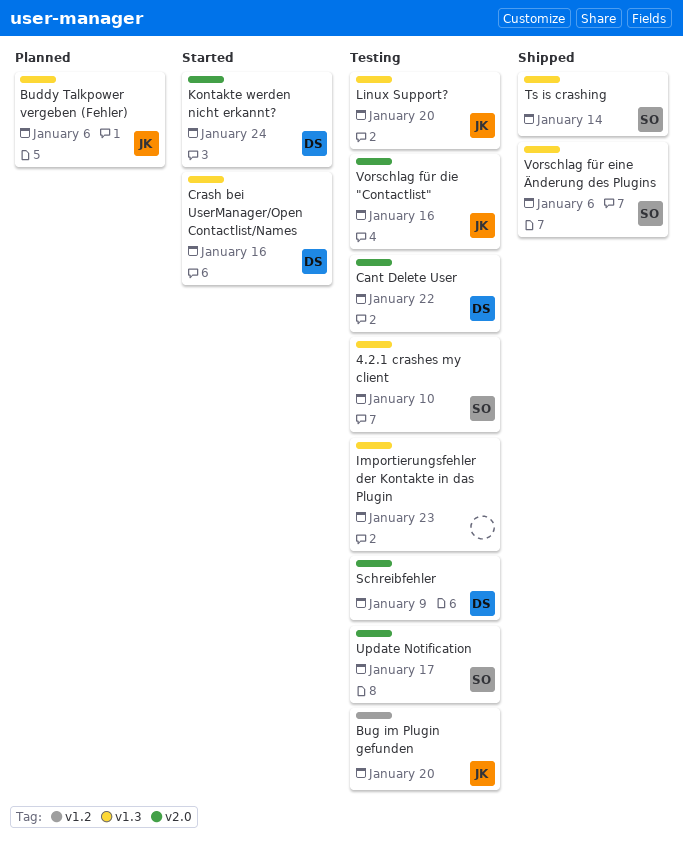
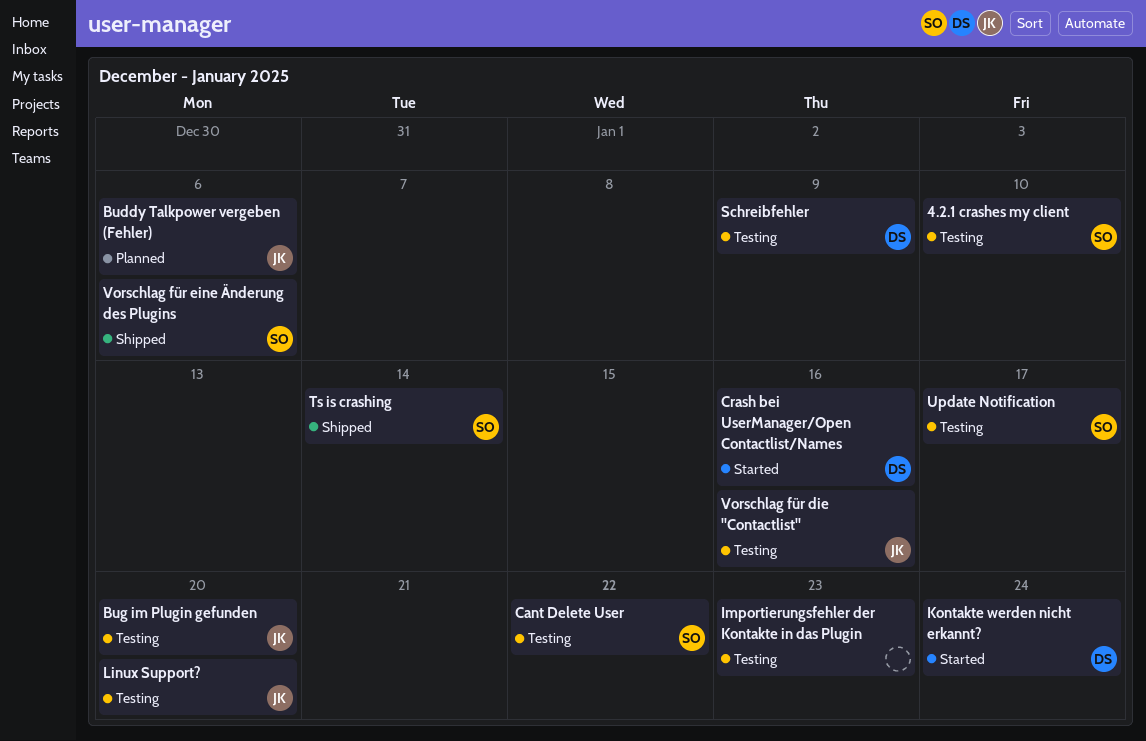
Cant Delete User, owner: DS -> SO

